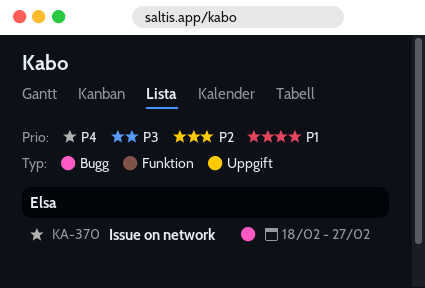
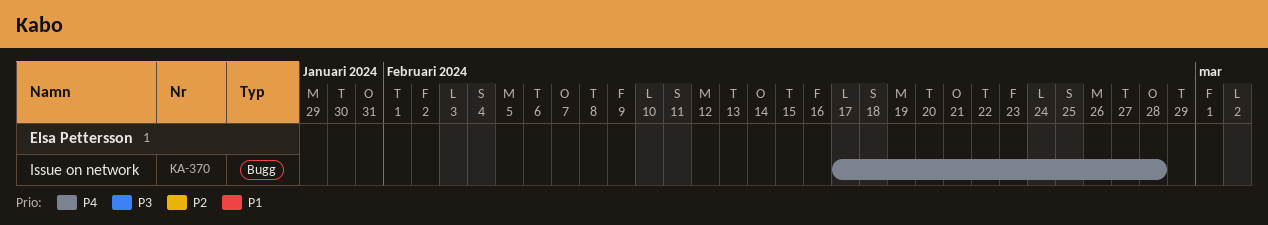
KA-370, start: Feb 18 -> Feb 17
KA-370, due: Feb 27 -> Feb 28

